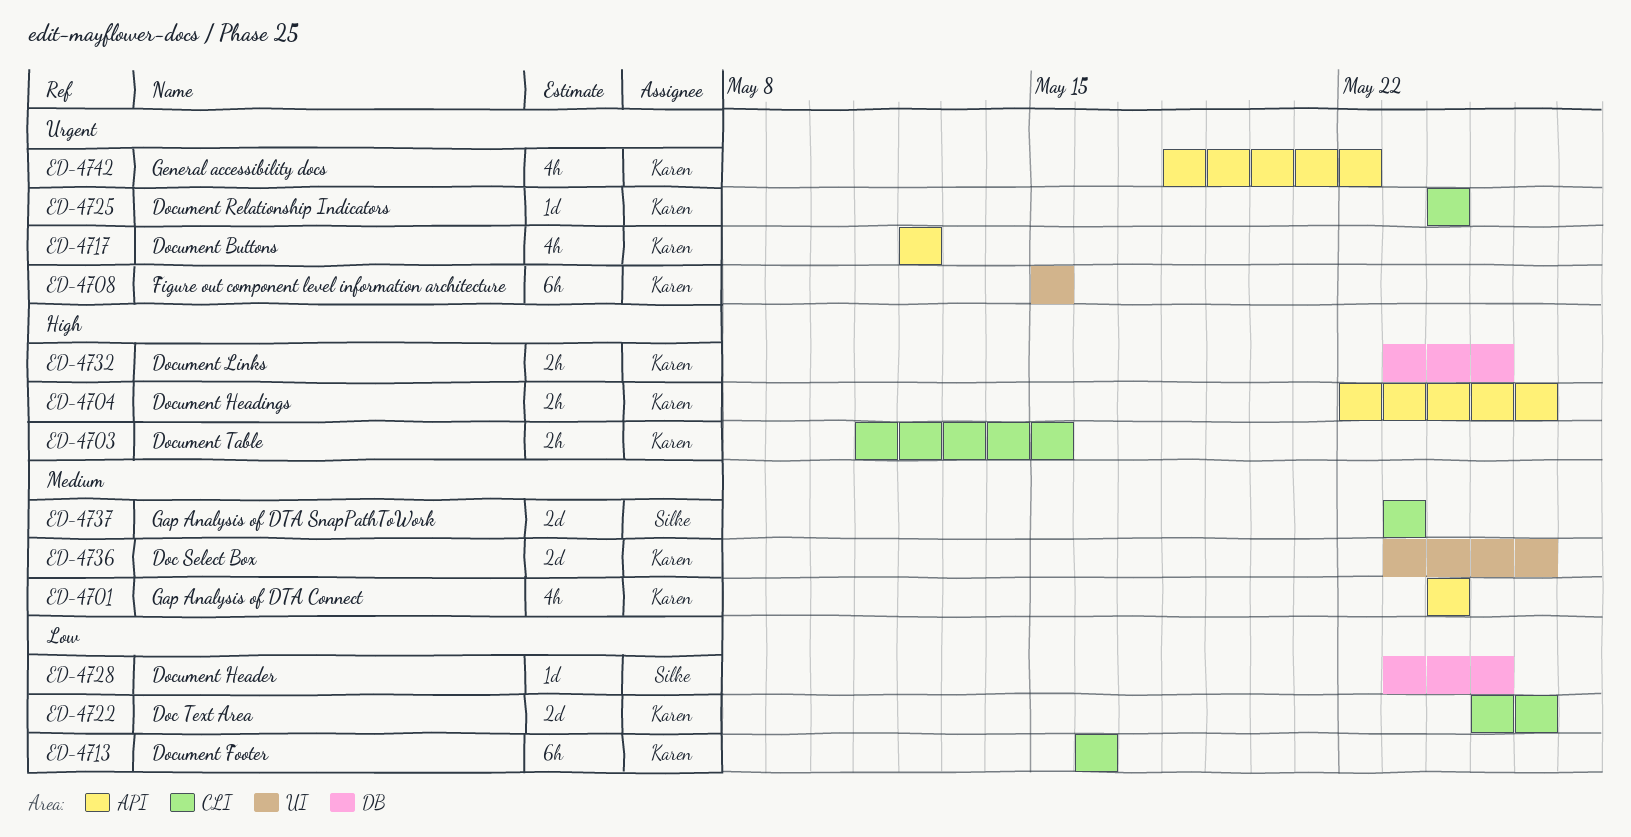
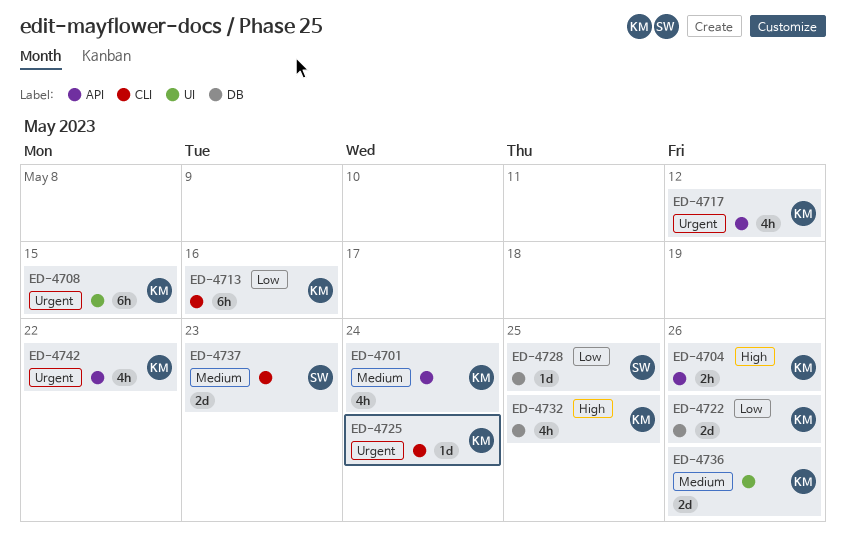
ED-4703: present -> none
ED-4722, label: CLI -> DB
ED-4732, estimate: 2h -> 4h

